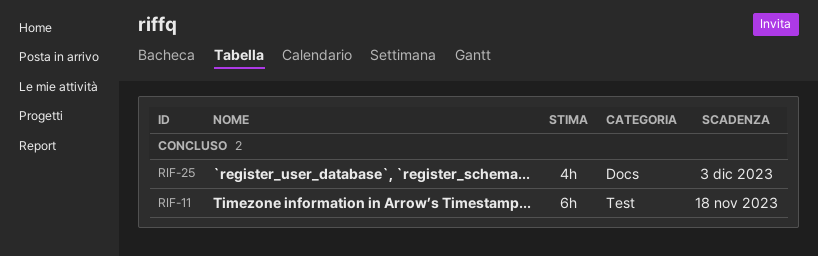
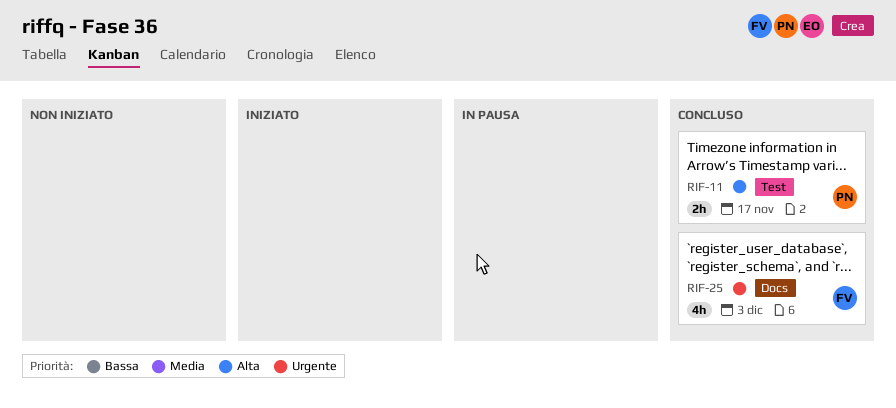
RIF-11, estimate: 6h -> 2h
RIF-11, due: Nov 18 -> Nov 17

